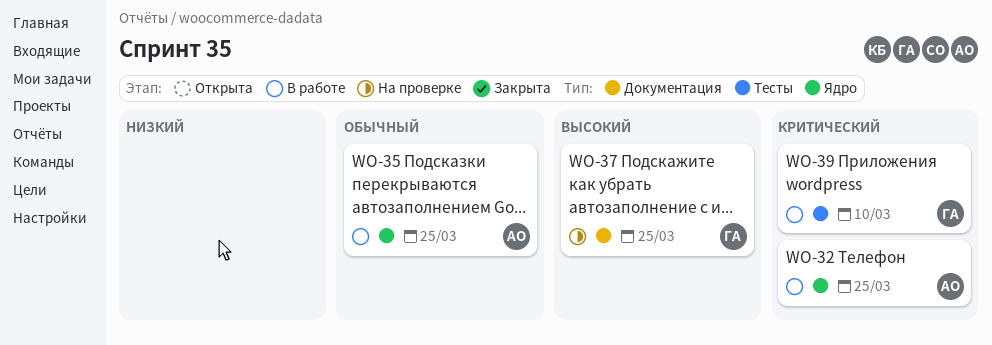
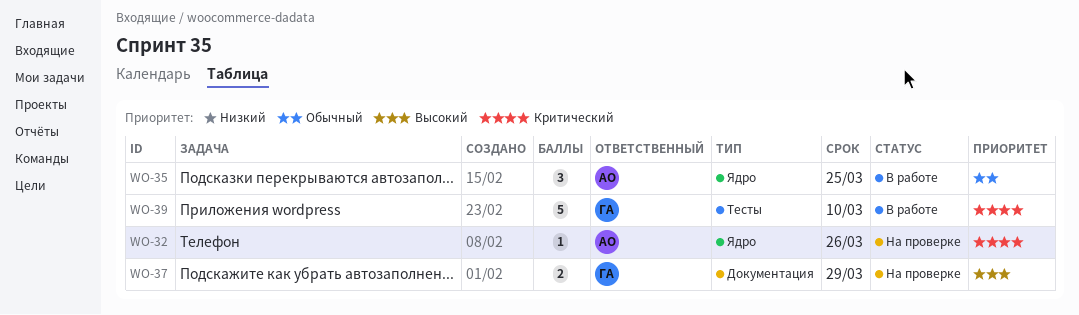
WO-32, status: В работе -> На проверке
WO-32, due: Mar 25 -> Mar 26
WO-37, due: Mar 25 -> Mar 29

